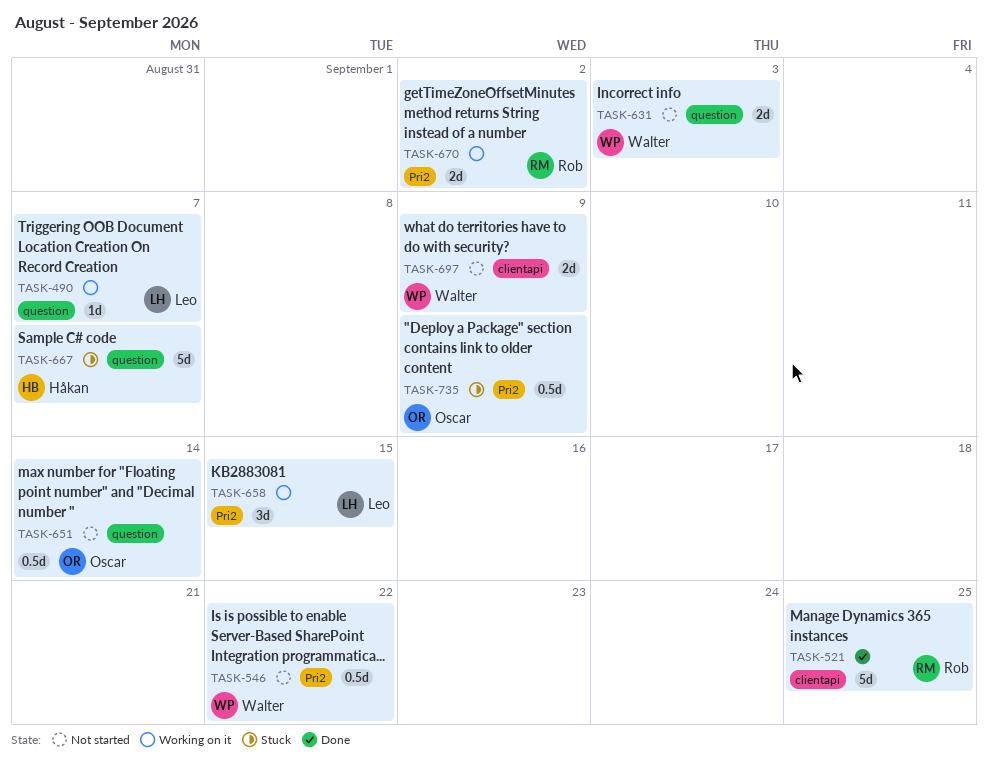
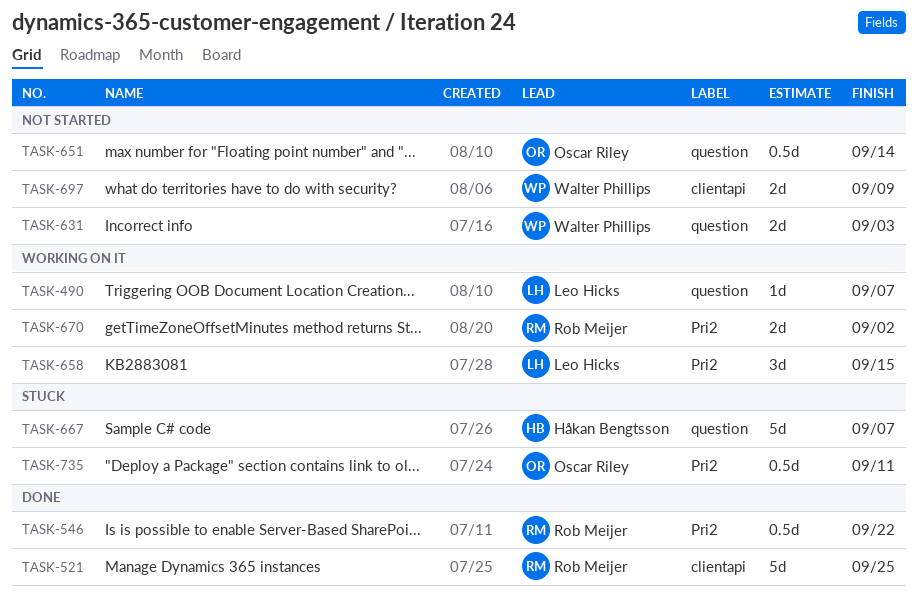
TASK-546, status: Not started -> Done
TASK-546, owner: Walter Phillips -> Rob Meijer
TASK-735, due: Sep 9 -> Sep 11

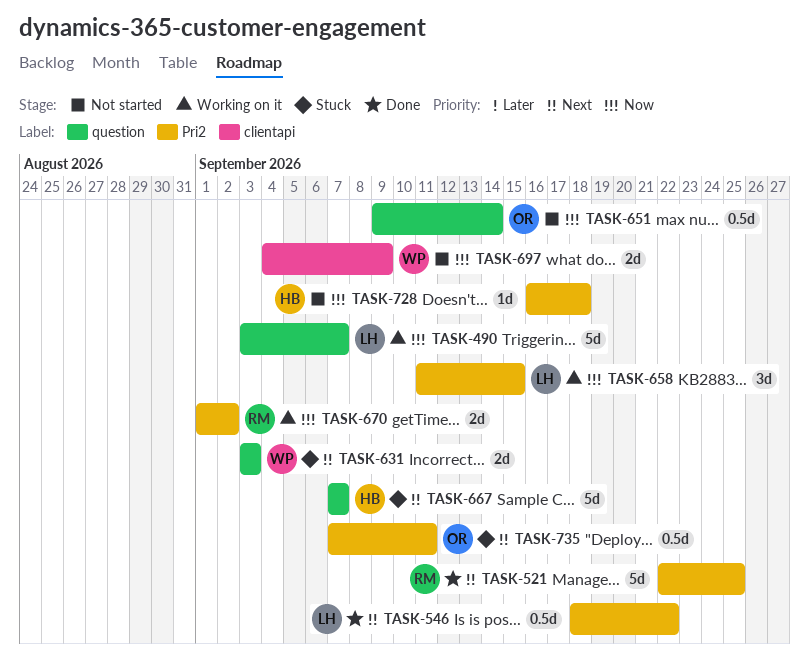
TASK-490, estimate: 1d -> 5d
TASK-521, label: clientapi -> Pri2
TASK-546, owner: Rob Meijer -> Leo Hicks
TASK-631, status: Not started -> Stuck
TASK-728: none -> present

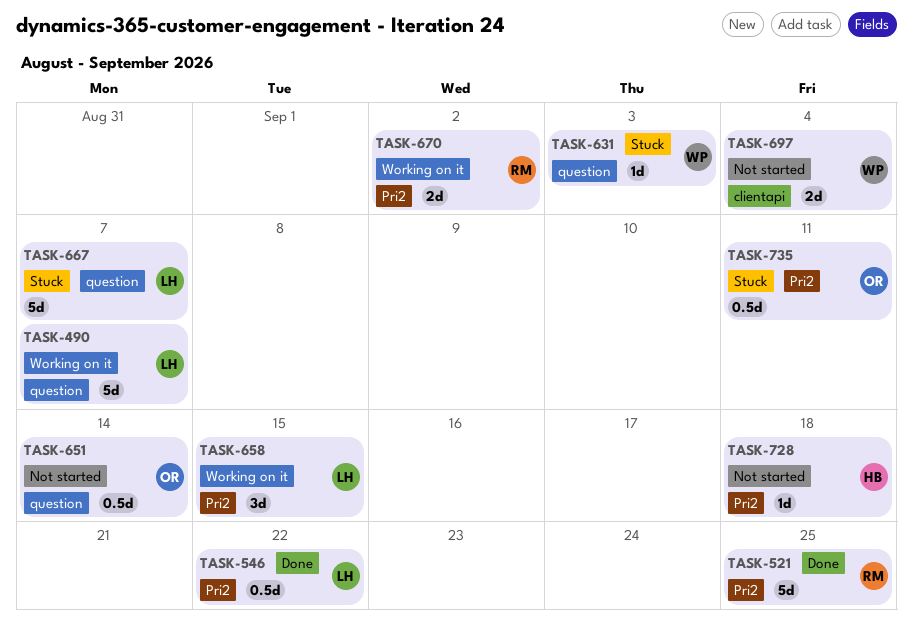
TASK-631, estimate: 2d -> 1d
TASK-667, owner: HB -> LH
TASK-697, due: Sep 9 -> Sep 4

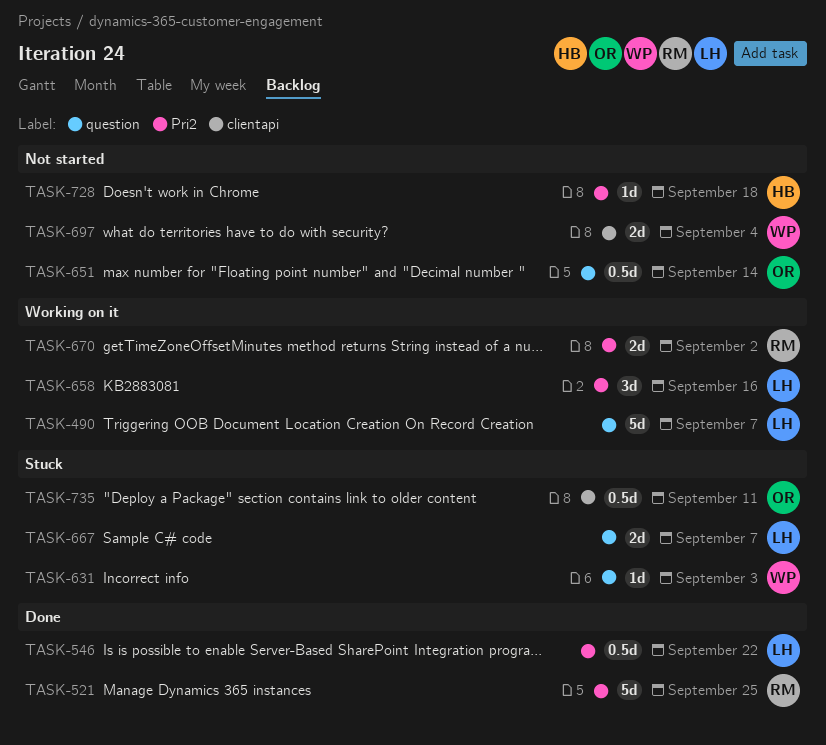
TASK-658, due: Sep 15 -> Sep 16
TASK-667, estimate: 5d -> 2d
TASK-735, label: Pri2 -> clientapi

